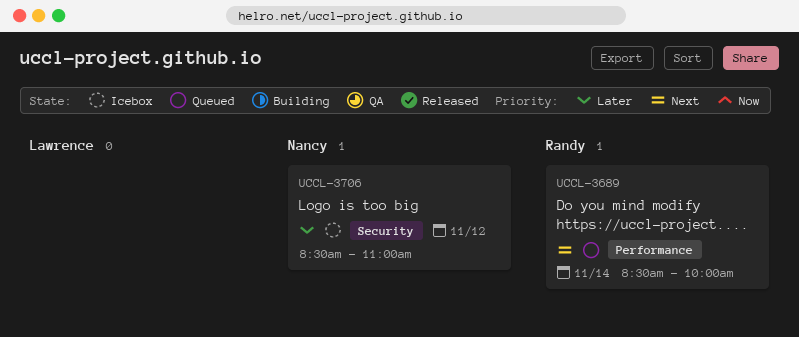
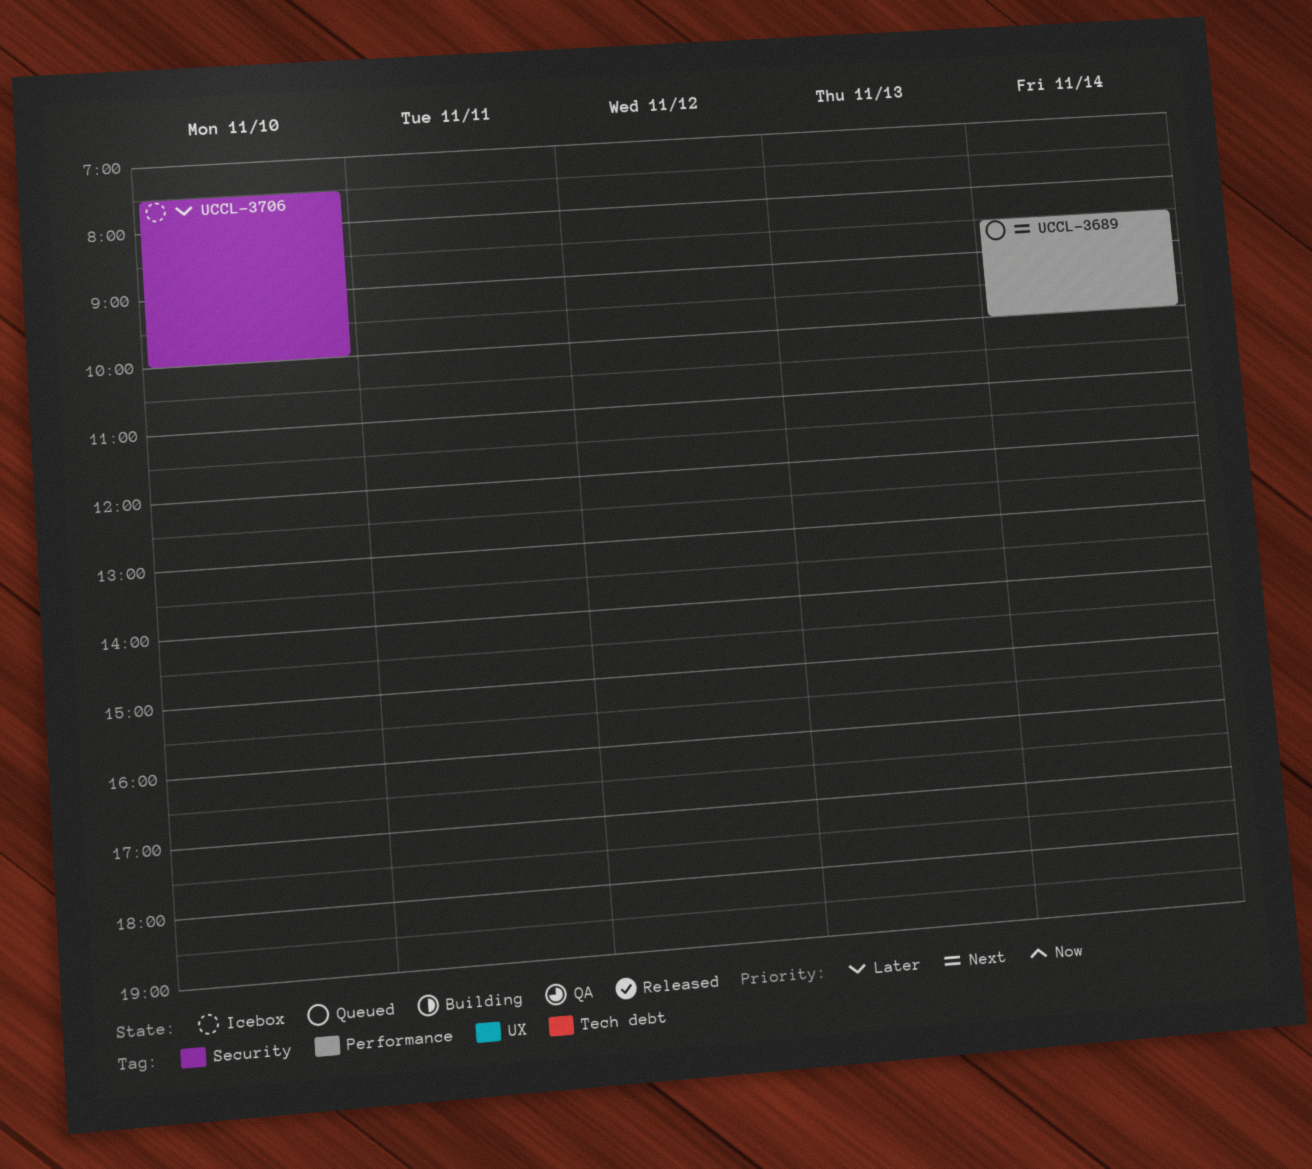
UCCL-3706, day: Nov 12 -> Nov 10
UCCL-3706, begins: 08:30 -> 07:30
UCCL-3706, ends: 11:00 -> 10:00

